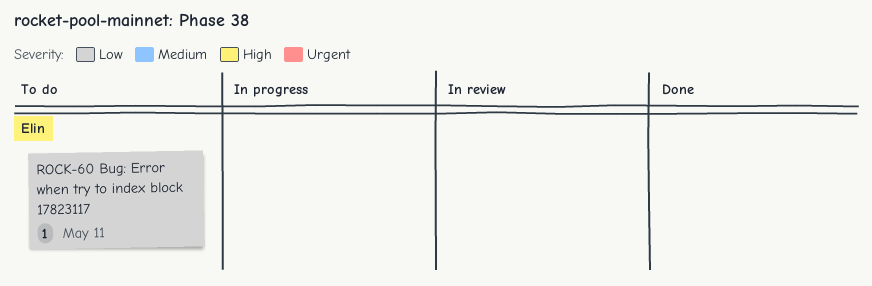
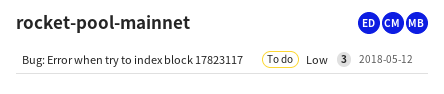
Bug: Error when try to index block 17823117, estimate: 1 -> 3
Bug: Error when try to index block 17823117, due: May 11 -> May 12

